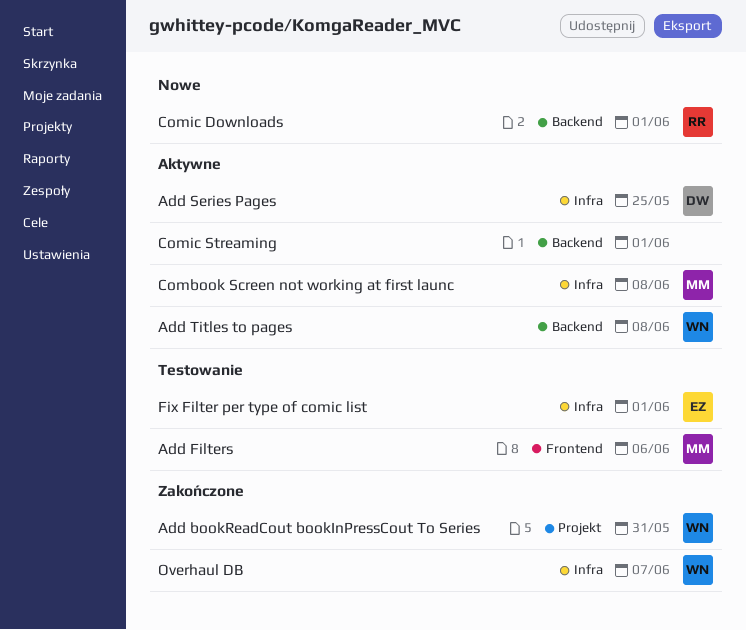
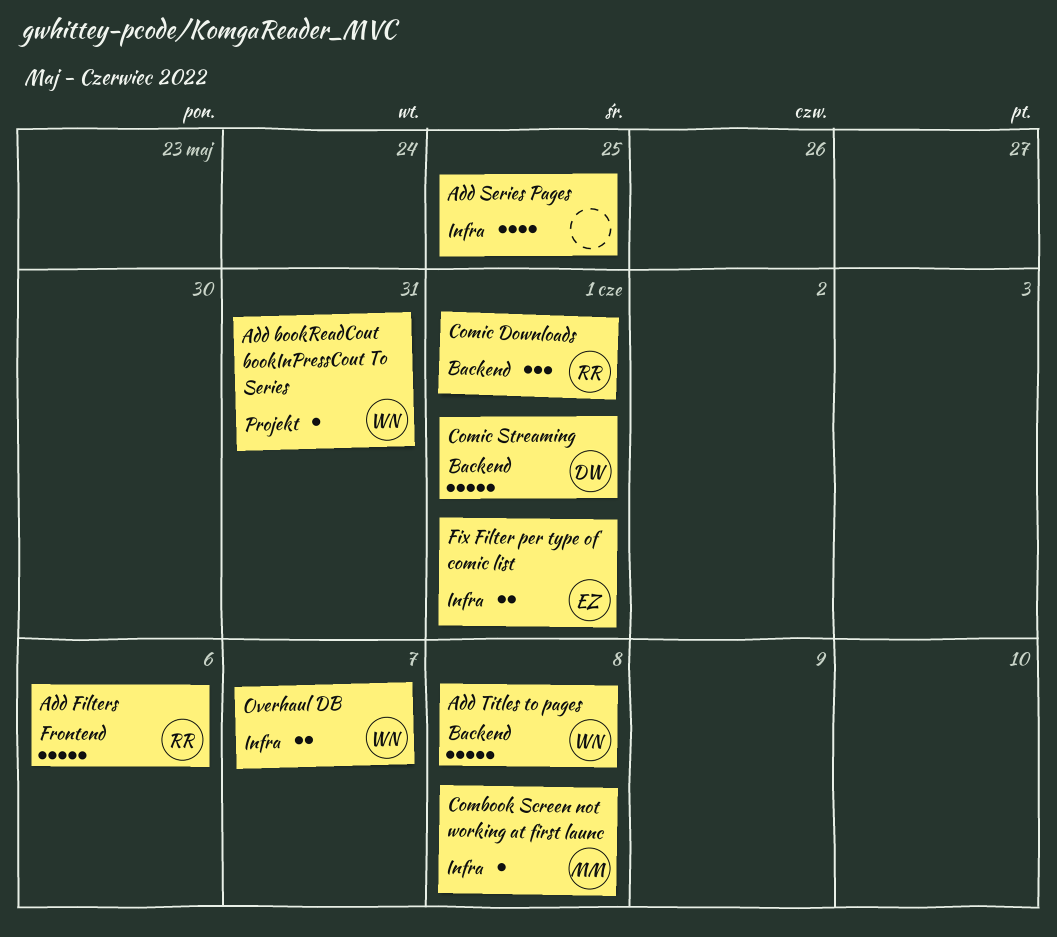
Add Filters, owner: MM -> RR
Add Series Pages, owner: DW -> none
Comic Streaming, owner: none -> DW

